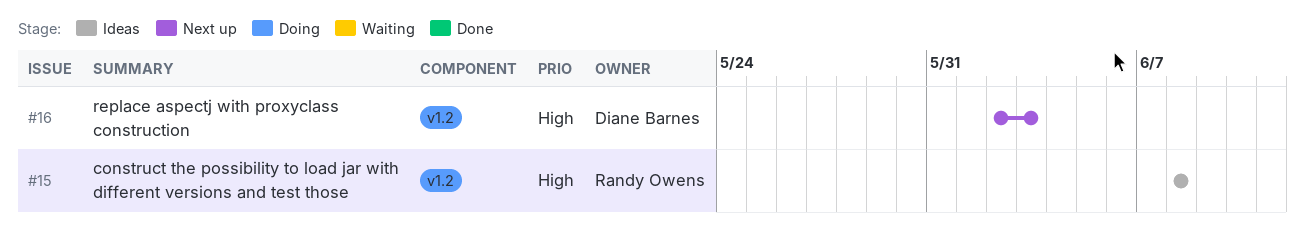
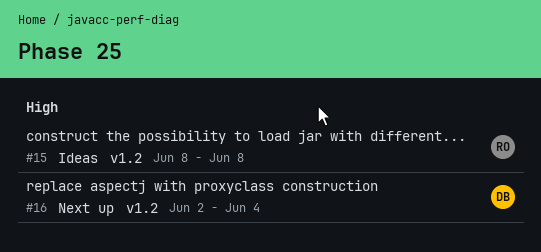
#16, due: Jun 3 -> Jun 4

